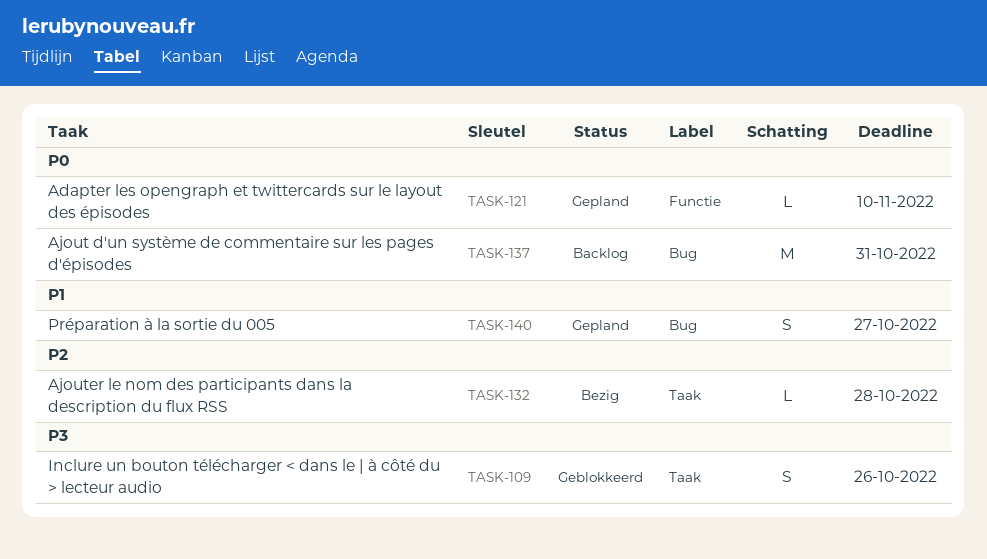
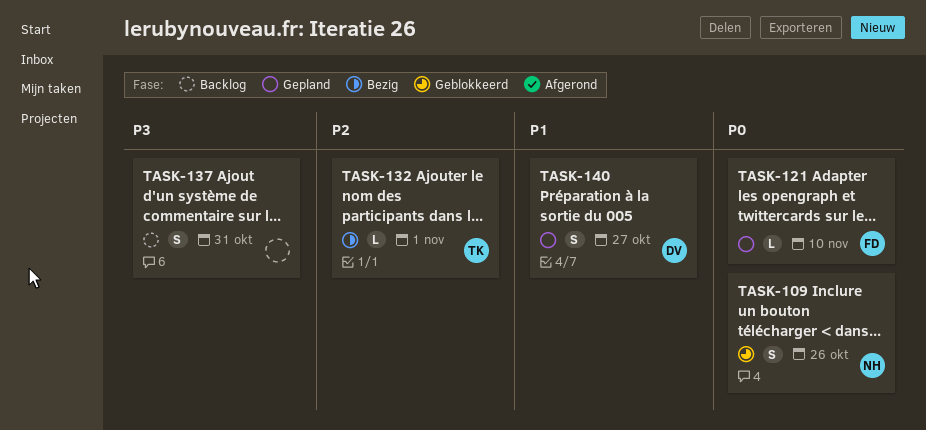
TASK-109, priority: P3 -> P0
TASK-132, due: Oct 28 -> Nov 1
TASK-137, priority: P0 -> P3
TASK-137, estimate: M -> S

